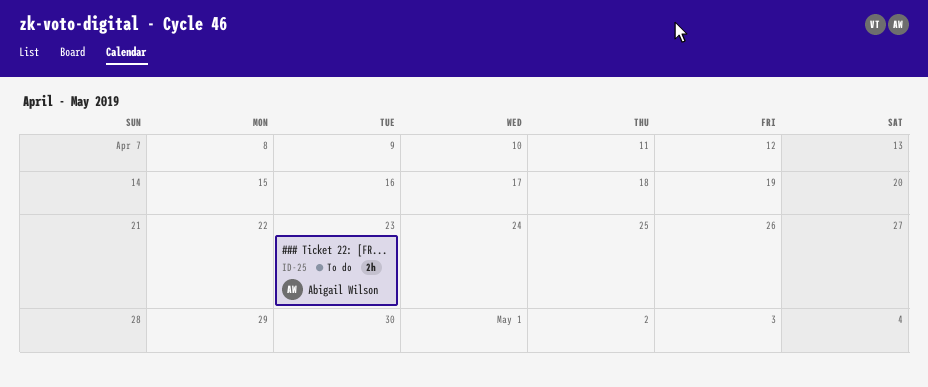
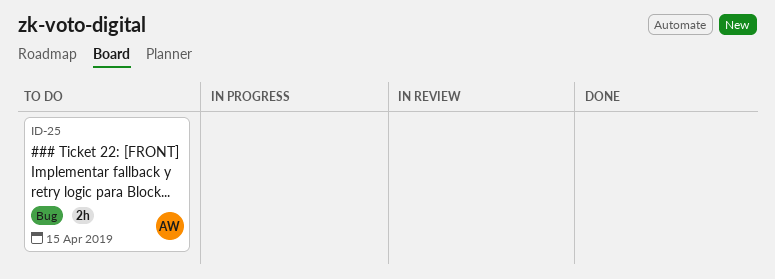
ID-25, due: Apr 23 -> Apr 15

